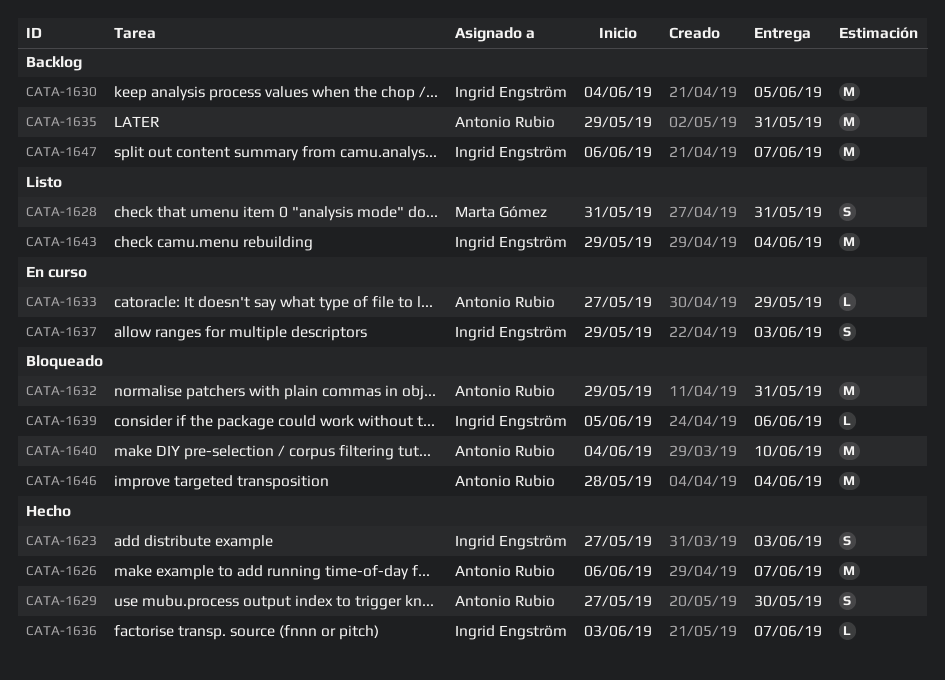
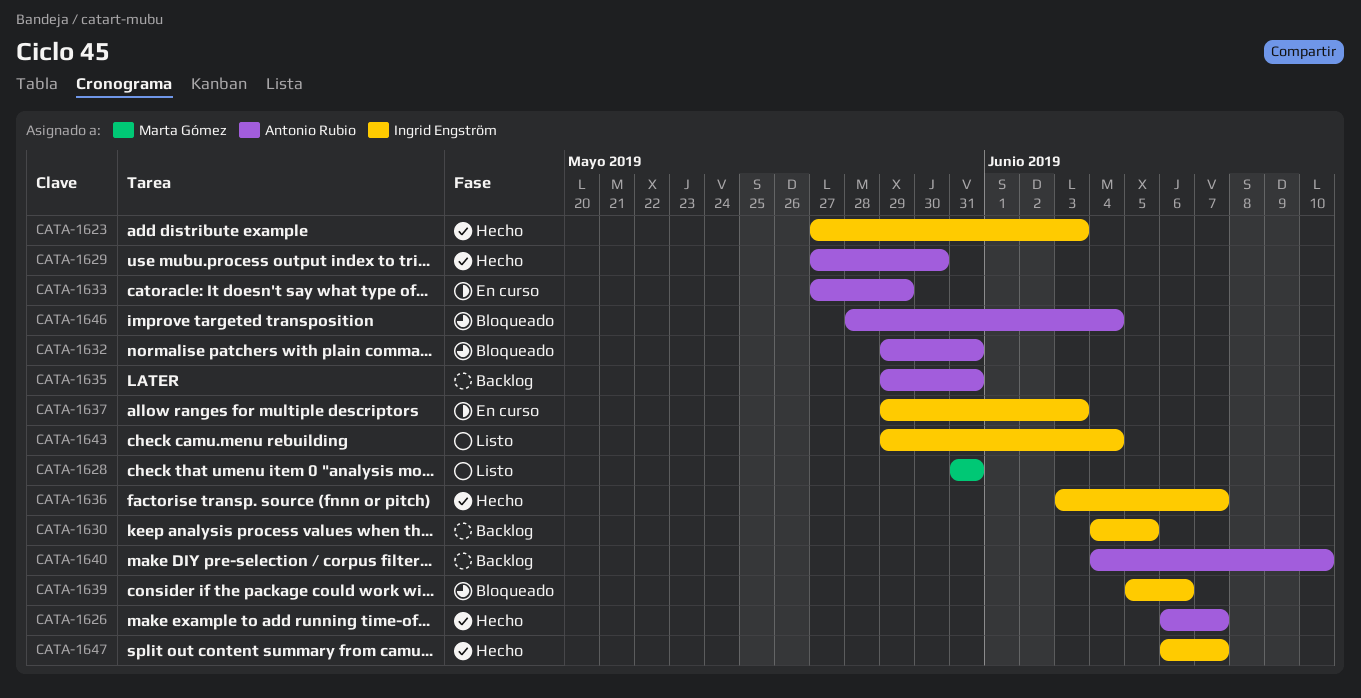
CATA-1640, status: Bloqueado -> Backlog
CATA-1647, status: Backlog -> Hecho

